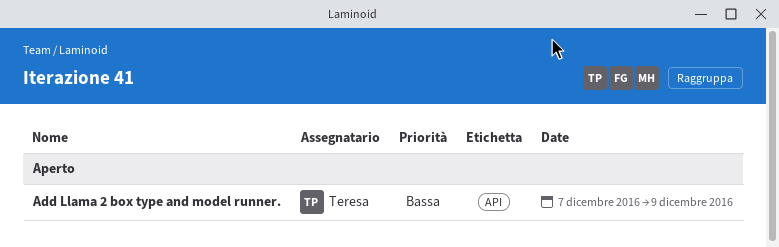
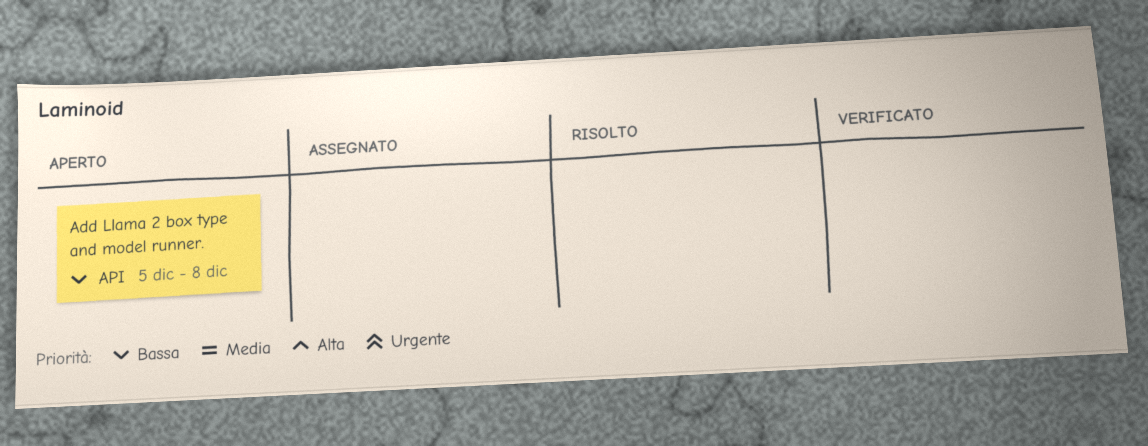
Add Llama 2 box type and model runner., start: Dec 7 -> Dec 5
Add Llama 2 box type and model runner., due: Dec 9 -> Dec 8

